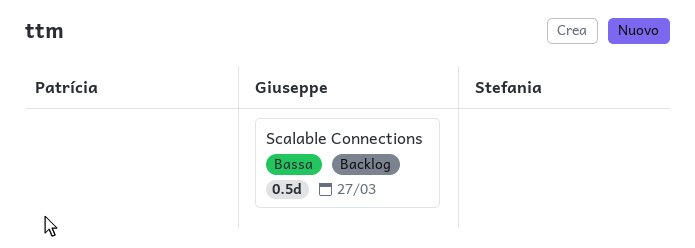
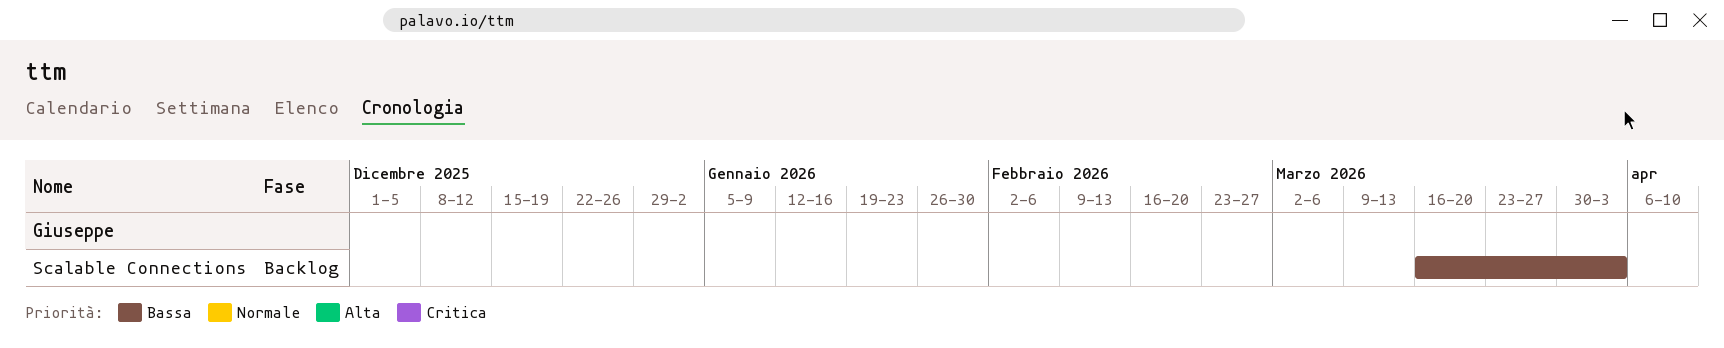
Scalable Connections, due: Mar 27 -> Apr 3

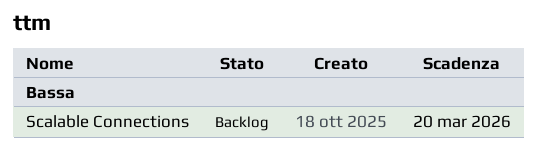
Scalable Connections, due: Apr 3 -> Mar 20

